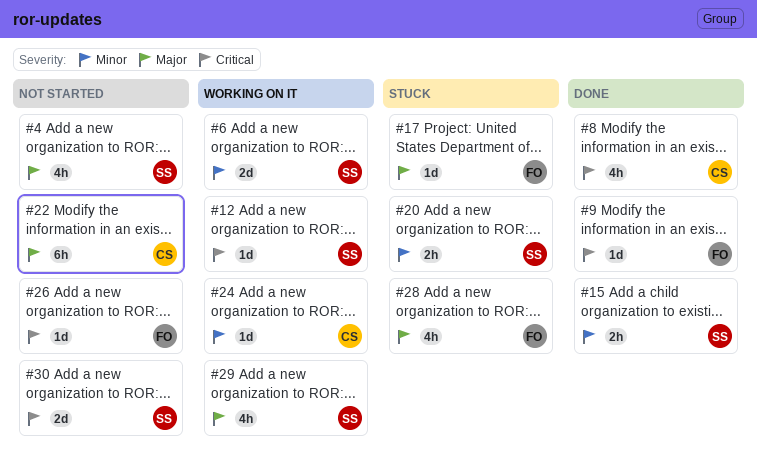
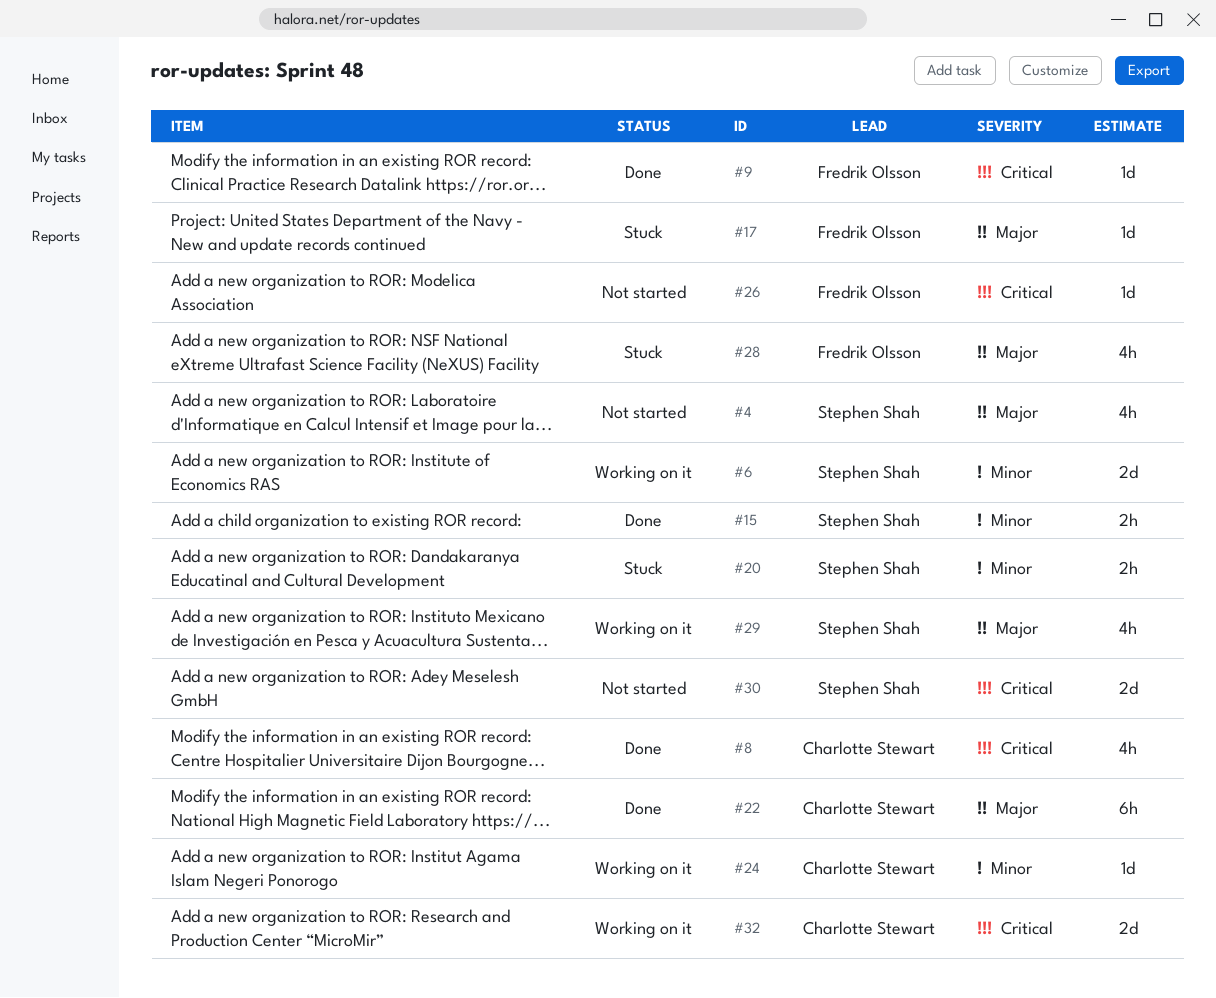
#12: present -> none
#22, status: Not started -> Done
#32: none -> present

